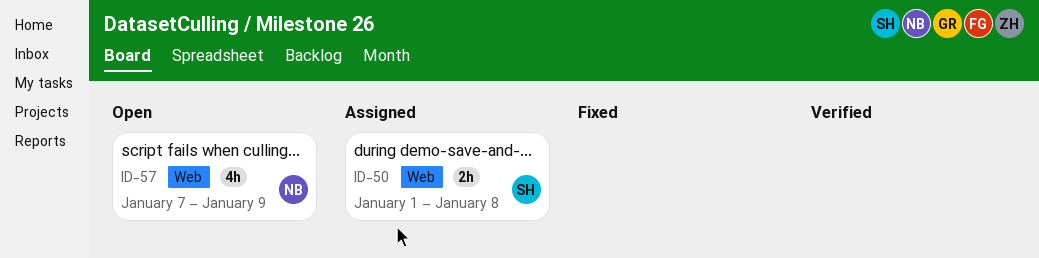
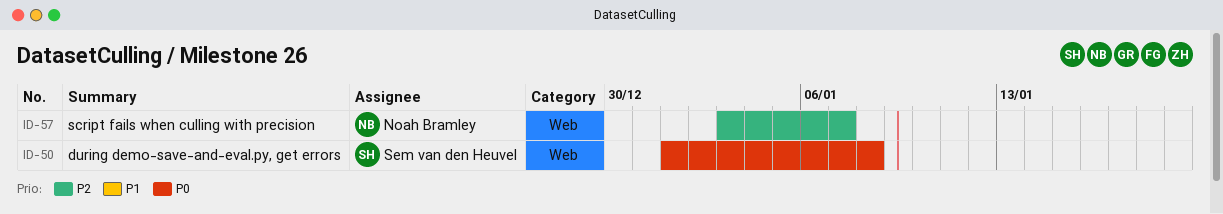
ID-57, start: Jan 7 -> Jan 3
ID-57, due: Jan 9 -> Jan 7

